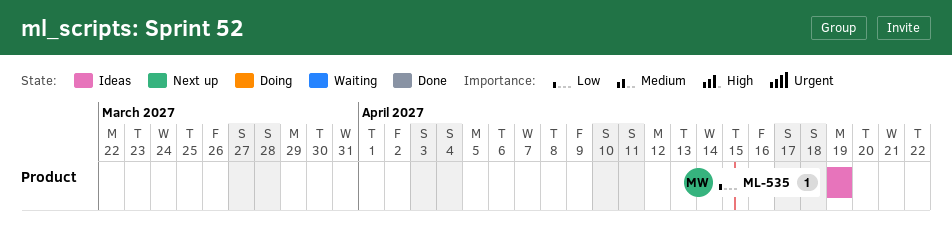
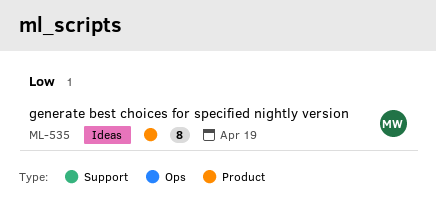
ML-535, estimate: 1 -> 8

